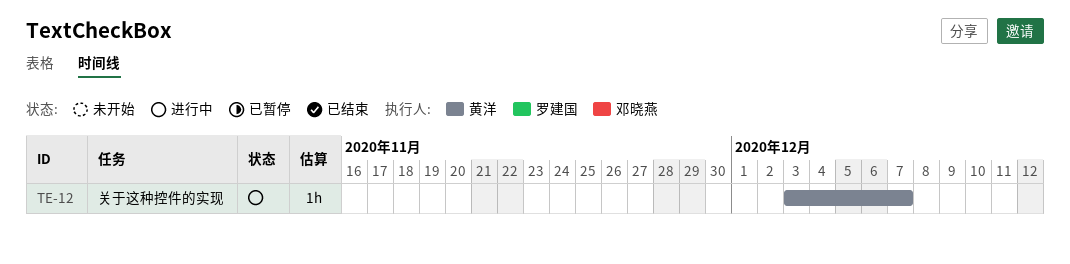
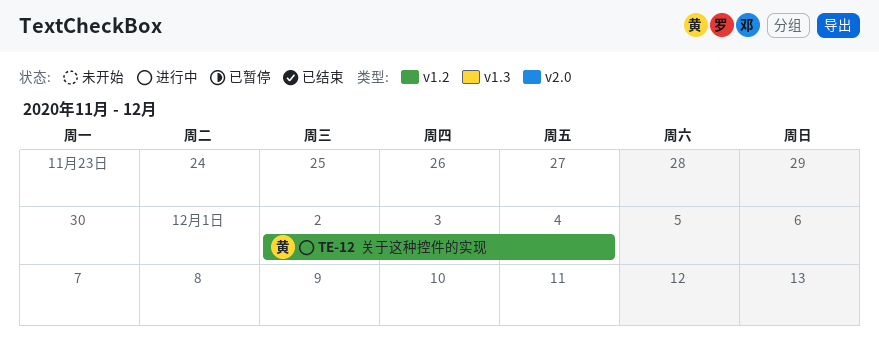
TE-12, start: Dec 3 -> Dec 2
TE-12, due: Dec 7 -> Dec 4

